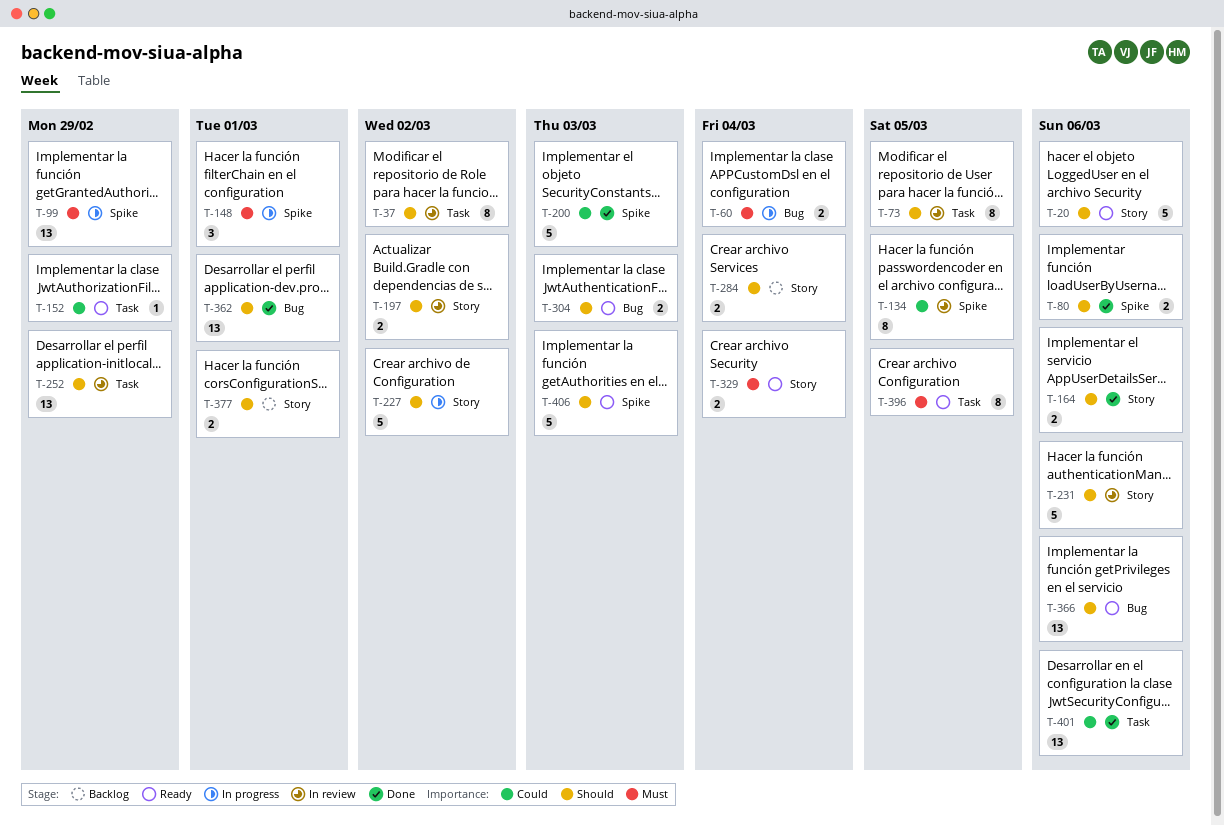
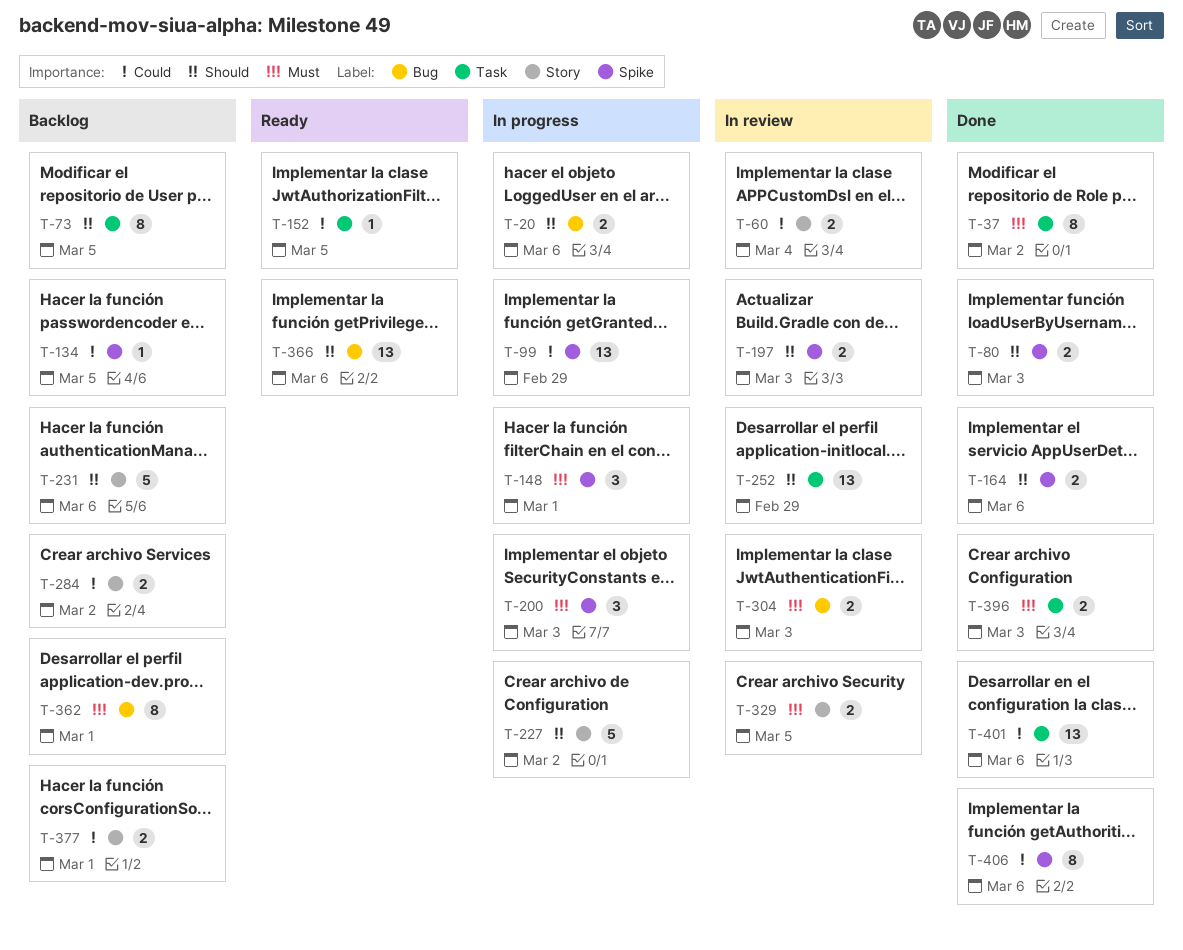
T-20, status: Ready -> In progress
T-20, label: Story -> Bug
T-20, estimate: 5 -> 2
T-37, status: In review -> Done
T-37, priority: Should -> Must
T-60, status: In progress -> In review
T-60, priority: Must -> Could
T-60, label: Bug -> Story
T-73, status: In review -> Backlog
T-80, due: Mar 6 -> Mar 3
T-99, priority: Must -> Could
T-134, status: In review -> Backlog
T-134, estimate: 8 -> 1
T-152, due: Feb 29 -> Mar 5
T-164, label: Story -> Spike
T-197, label: Story -> Spike
T-197, due: Mar 2 -> Mar 3
T-200, status: Done -> In progress
T-200, priority: Could -> Must
T-200, estimate: 5 -> 3
T-231, status: In review -> Backlog
T-284, priority: Should -> Could
T-284, due: Mar 4 -> Mar 2
T-304, status: Ready -> In review
T-304, priority: Should -> Must
T-329, status: Ready -> In review
T-329, due: Mar 4 -> Mar 5
T-362, status: Done -> Backlog
T-362, priority: Should -> Must
T-362, estimate: 13 -> 8
T-377, priority: Should -> Could
T-396, status: Ready -> Done
T-396, estimate: 8 -> 2
T-396, due: Mar 5 -> Mar 3
T-406, status: Ready -> Done
T-406, priority: Should -> Could
T-406, estimate: 5 -> 8
T-406, due: Mar 3 -> Mar 6

